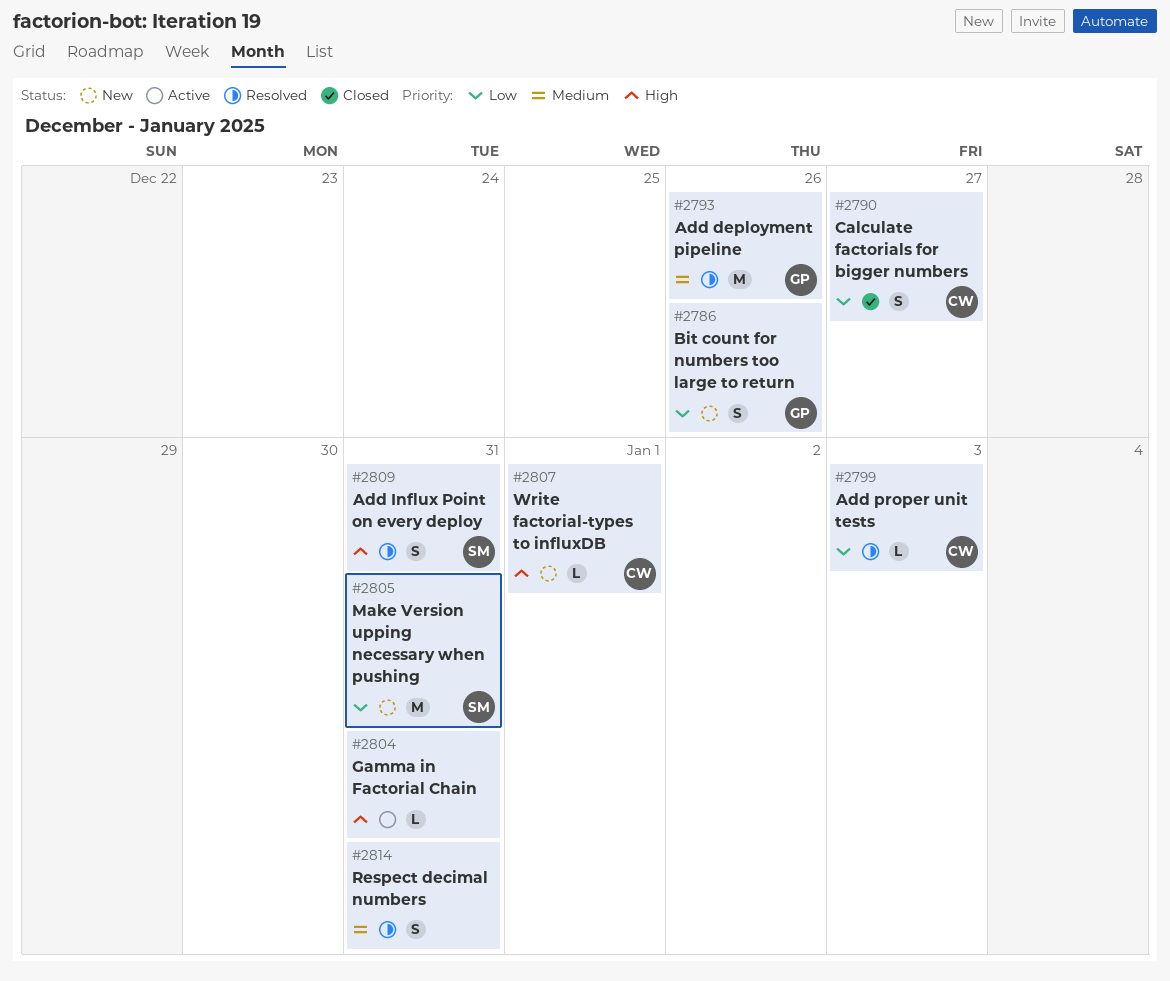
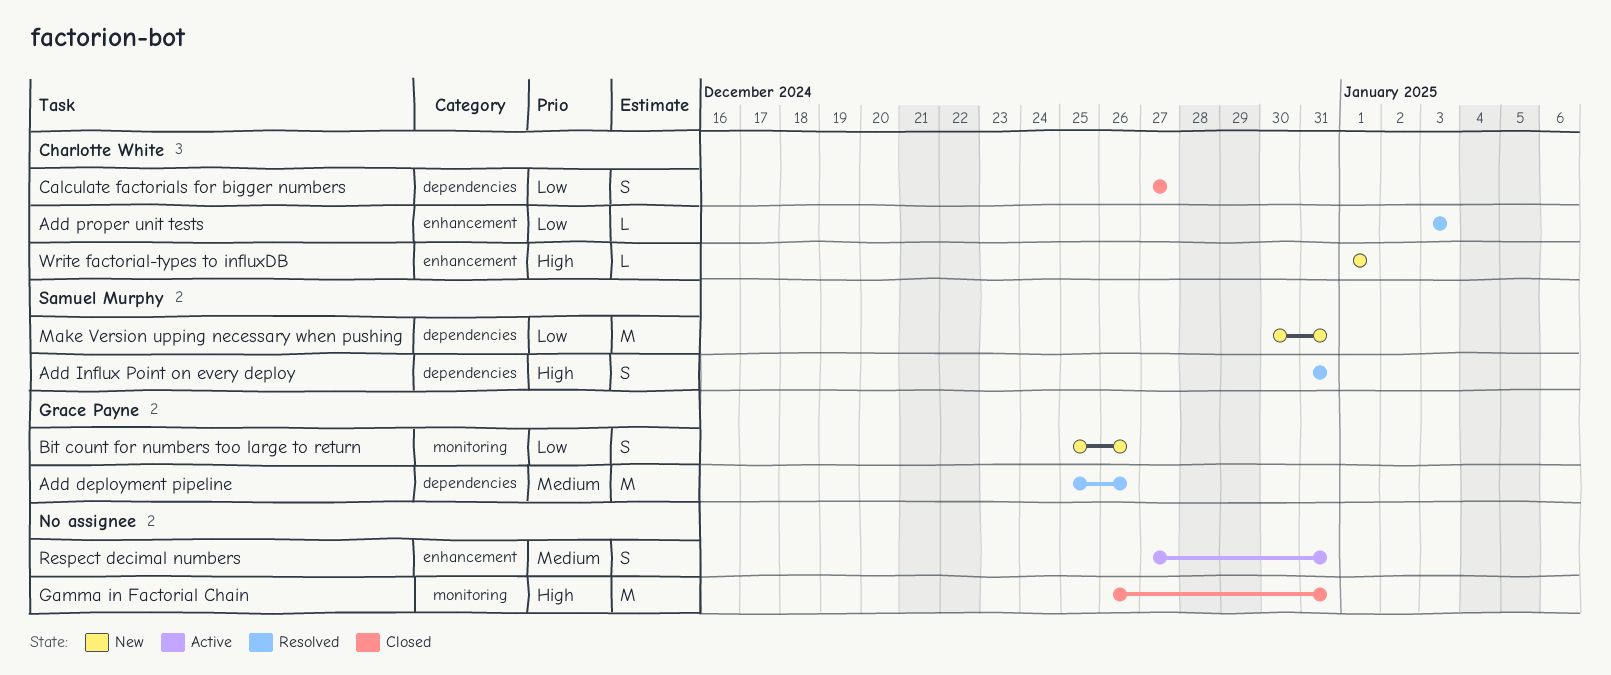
Gamma in Factorial Chain, status: Active -> Closed
Gamma in Factorial Chain, estimate: L -> M
Respect decimal numbers, status: Resolved -> Active

